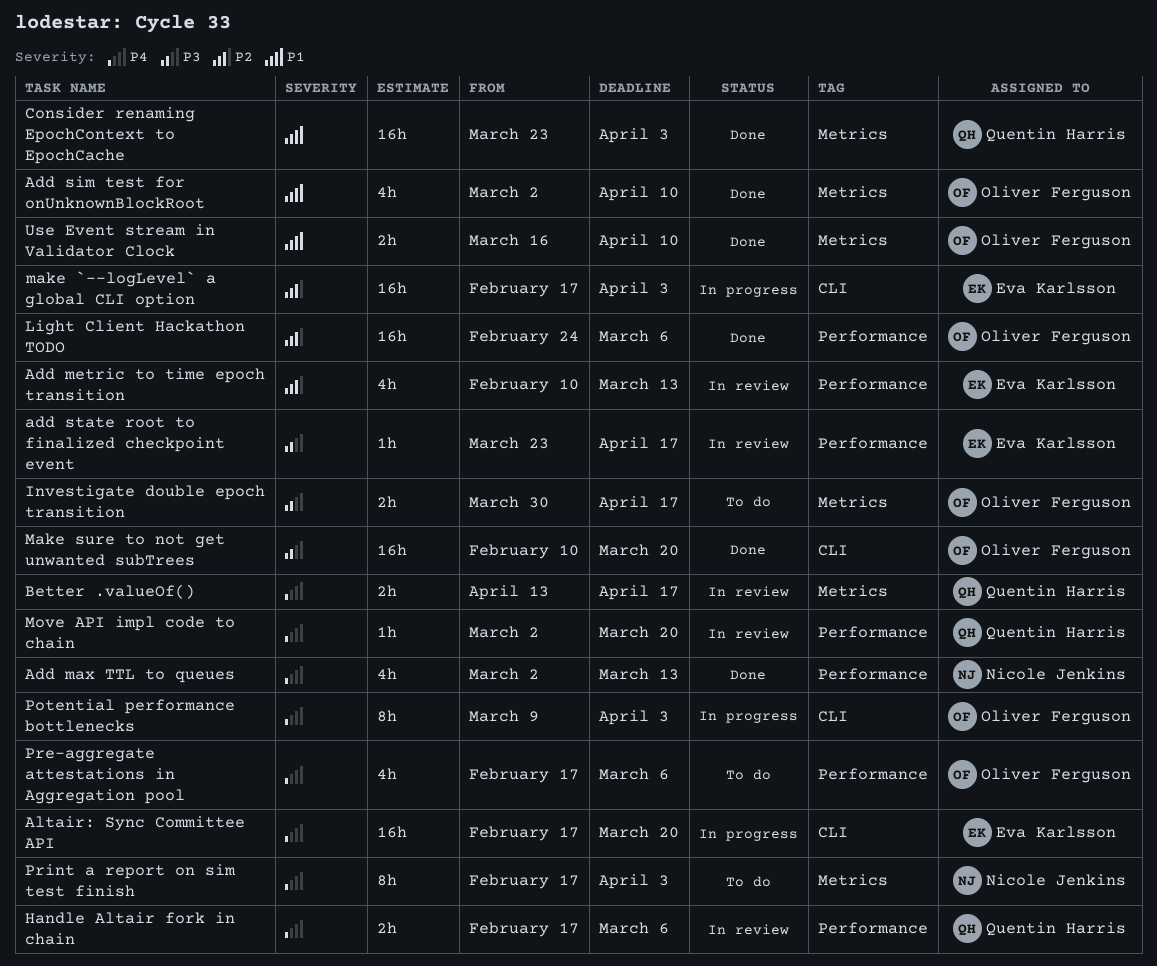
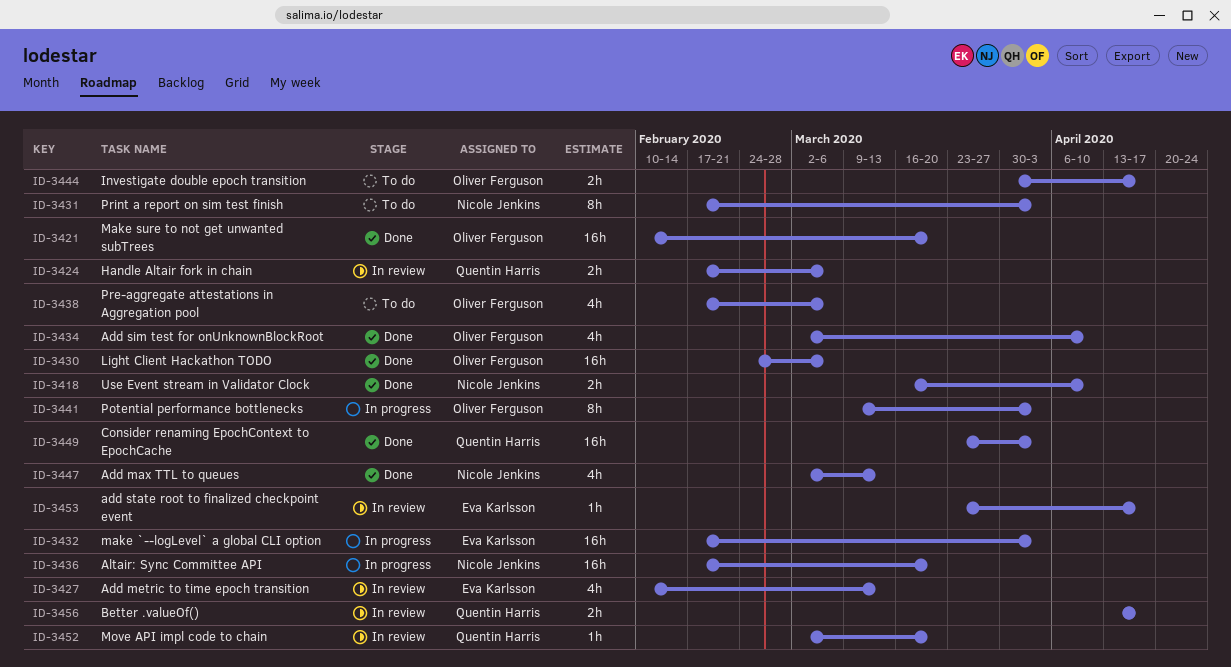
Altair: Sync Committee API, owner: Eva Karlsson -> Nicole Jenkins
Use Event stream in Validator Clock, owner: Oliver Ferguson -> Nicole Jenkins

